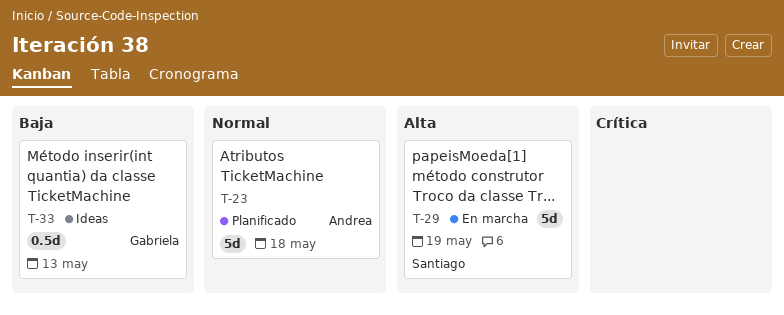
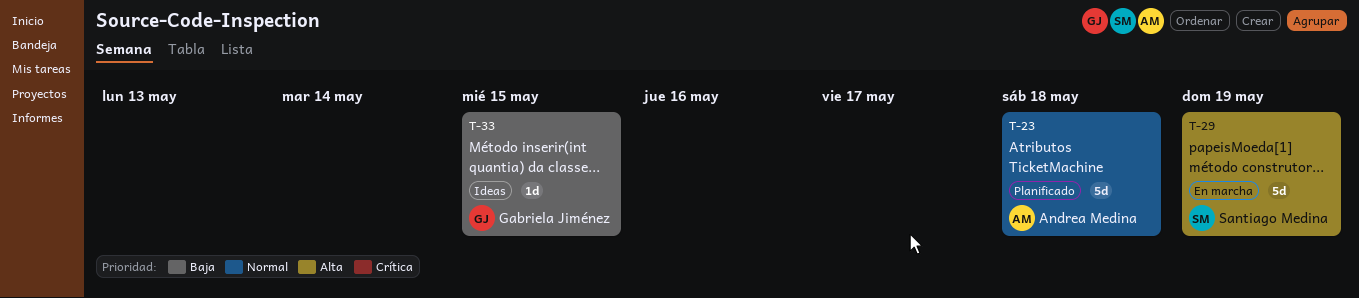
T-33, estimate: 0.5d -> 1d
T-33, due: May 13 -> May 15

